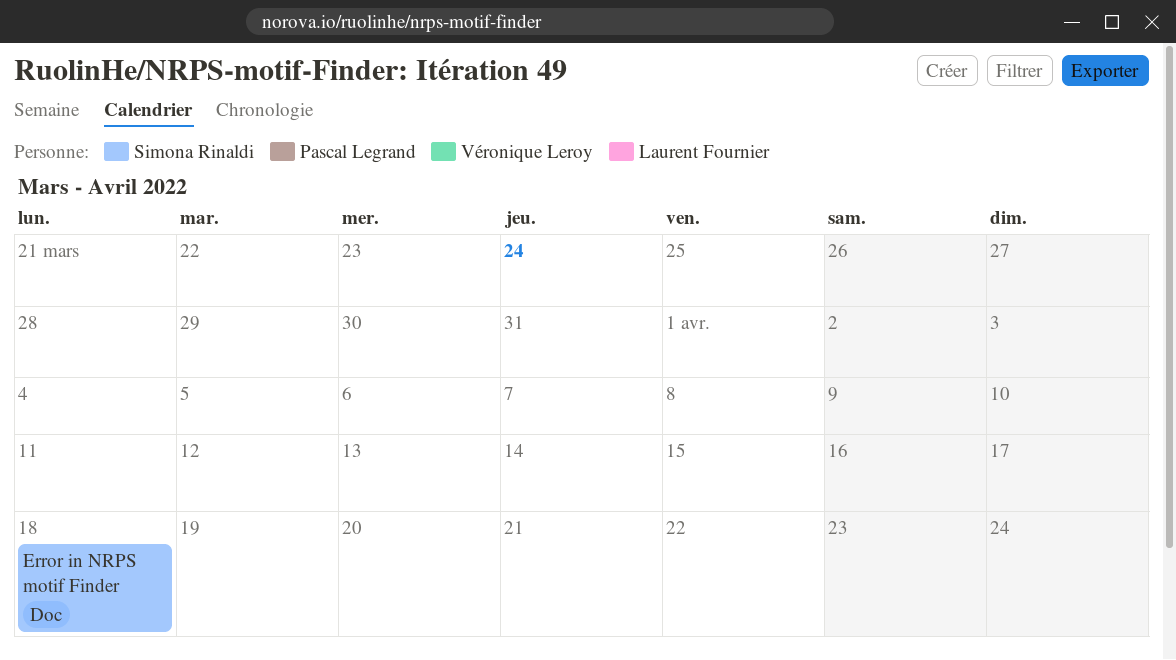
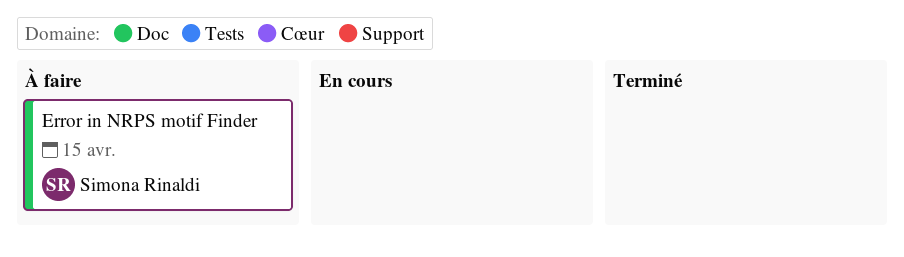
Error in NRPS motif Finder, due: Apr 18 -> Apr 15

